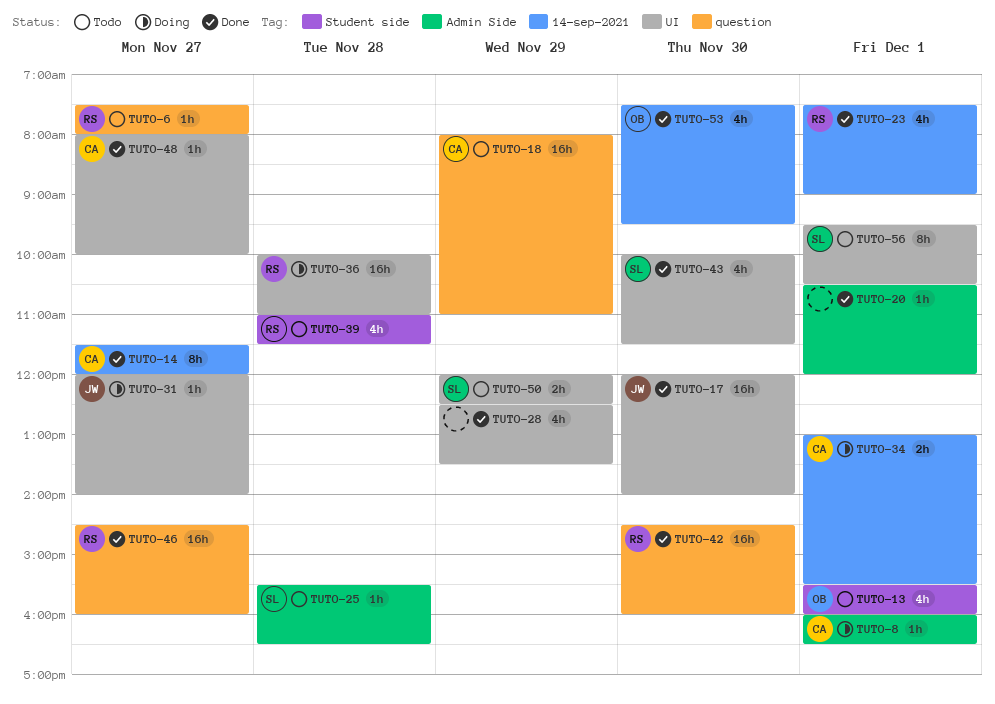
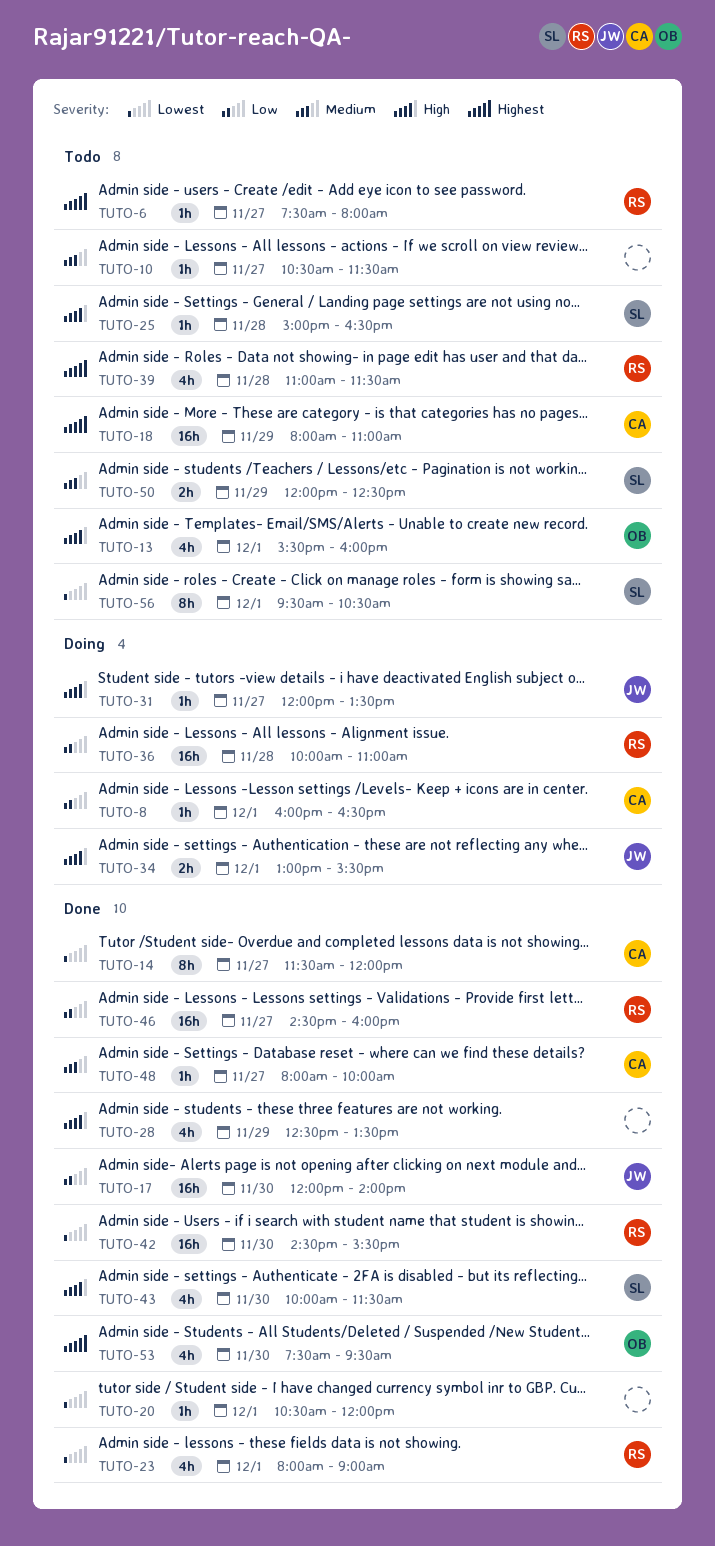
TUTO-10: none -> present
TUTO-23, begins: 07:30 -> 08:00
TUTO-25, begins: 15:30 -> 15:00
TUTO-31, ends: 14:00 -> 13:30
TUTO-34, owner: CA -> JW
TUTO-42, ends: 16:00 -> 15:30

